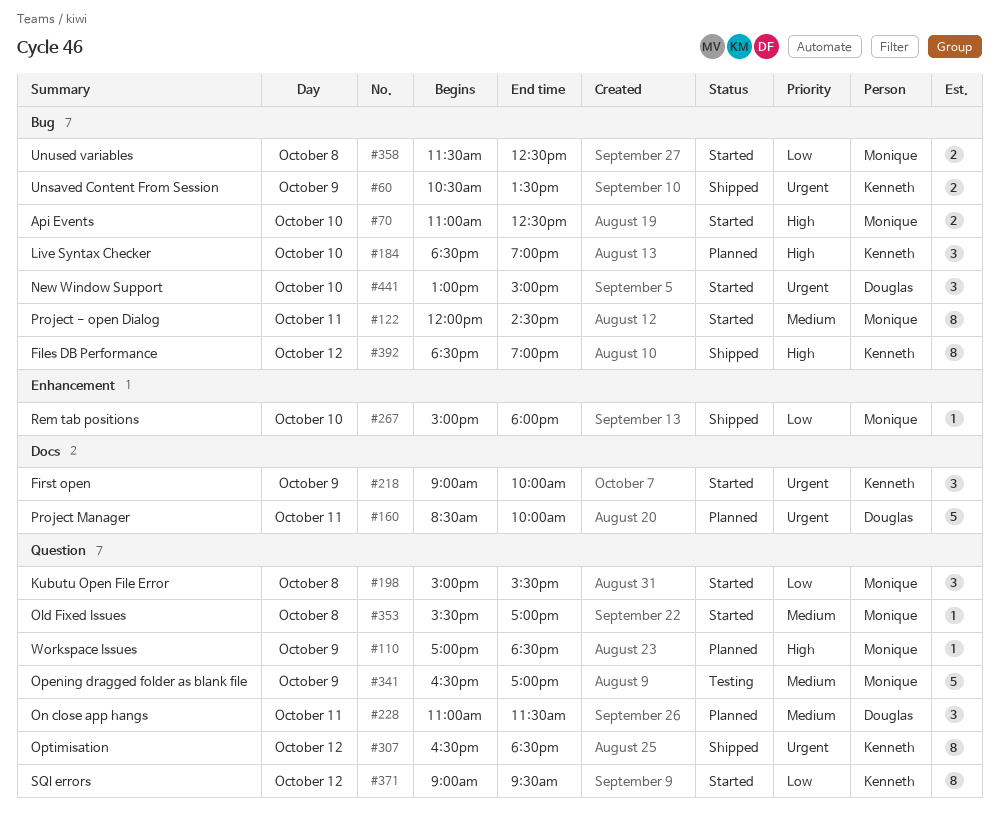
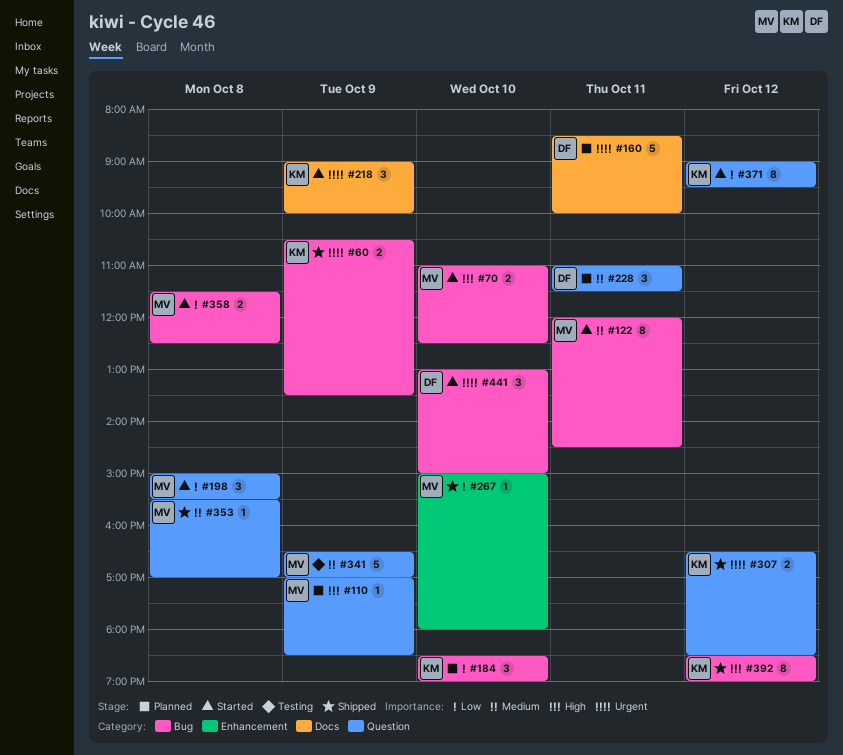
#184, priority: High -> Low
#307, estimate: 8 -> 2
#353, status: Started -> Shipped

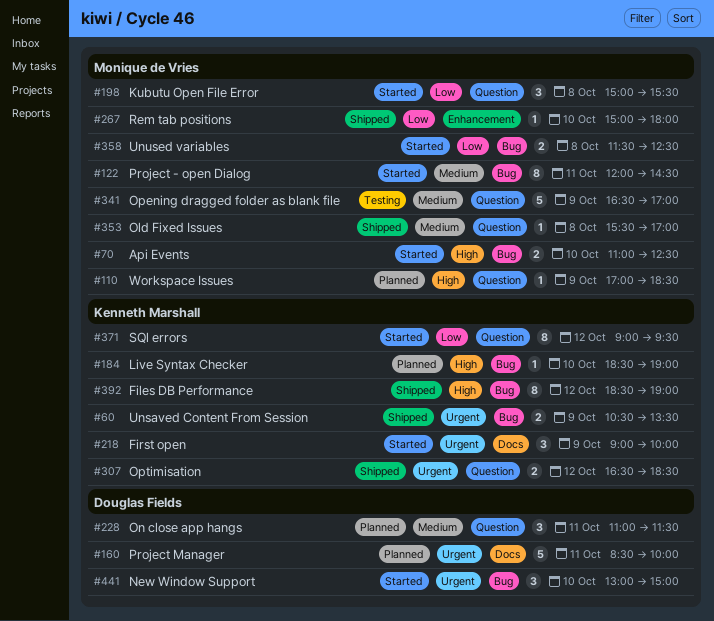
#184, priority: Low -> High
#184, estimate: 3 -> 1

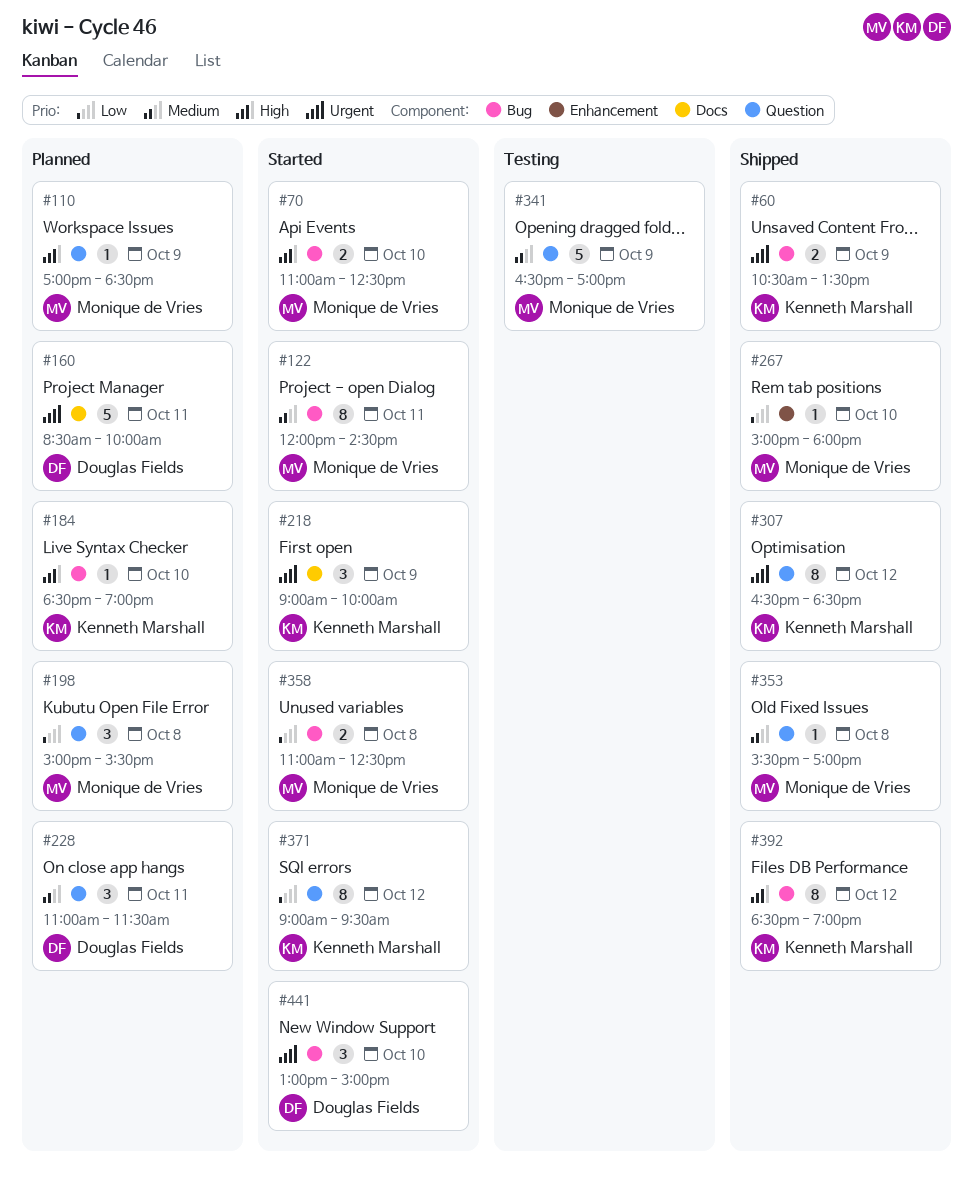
#198, status: Started -> Planned
#307, estimate: 2 -> 8
#358, begins: 11:30 -> 11:00

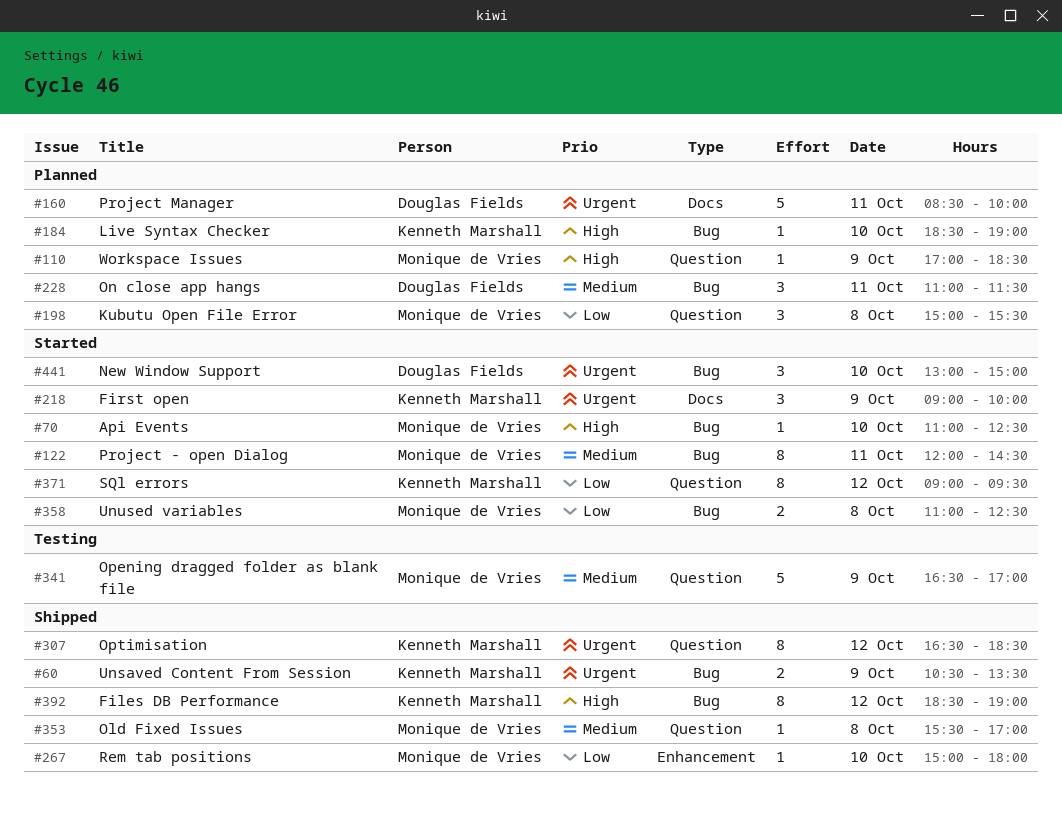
#70, estimate: 2 -> 1
#228, label: Question -> Bug

